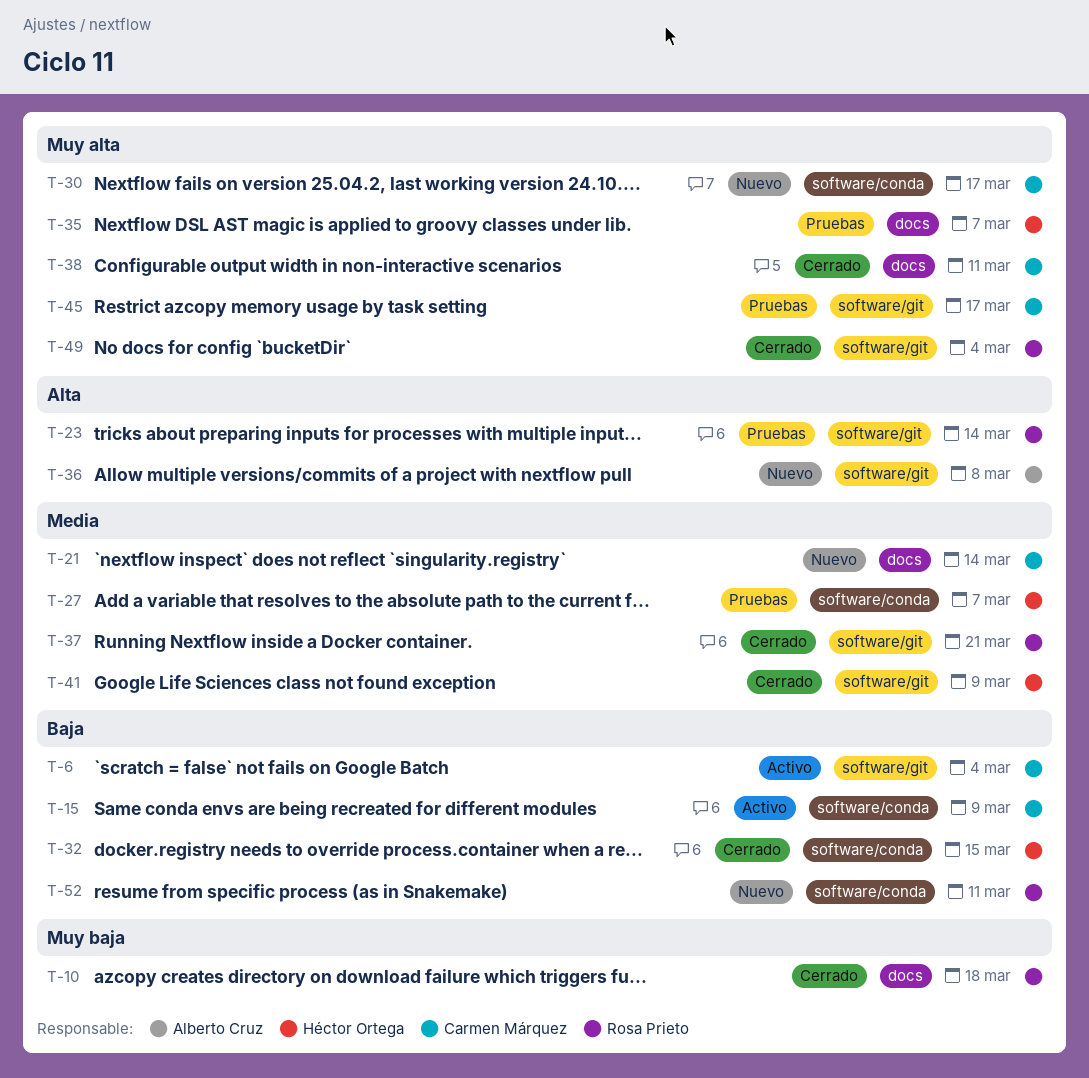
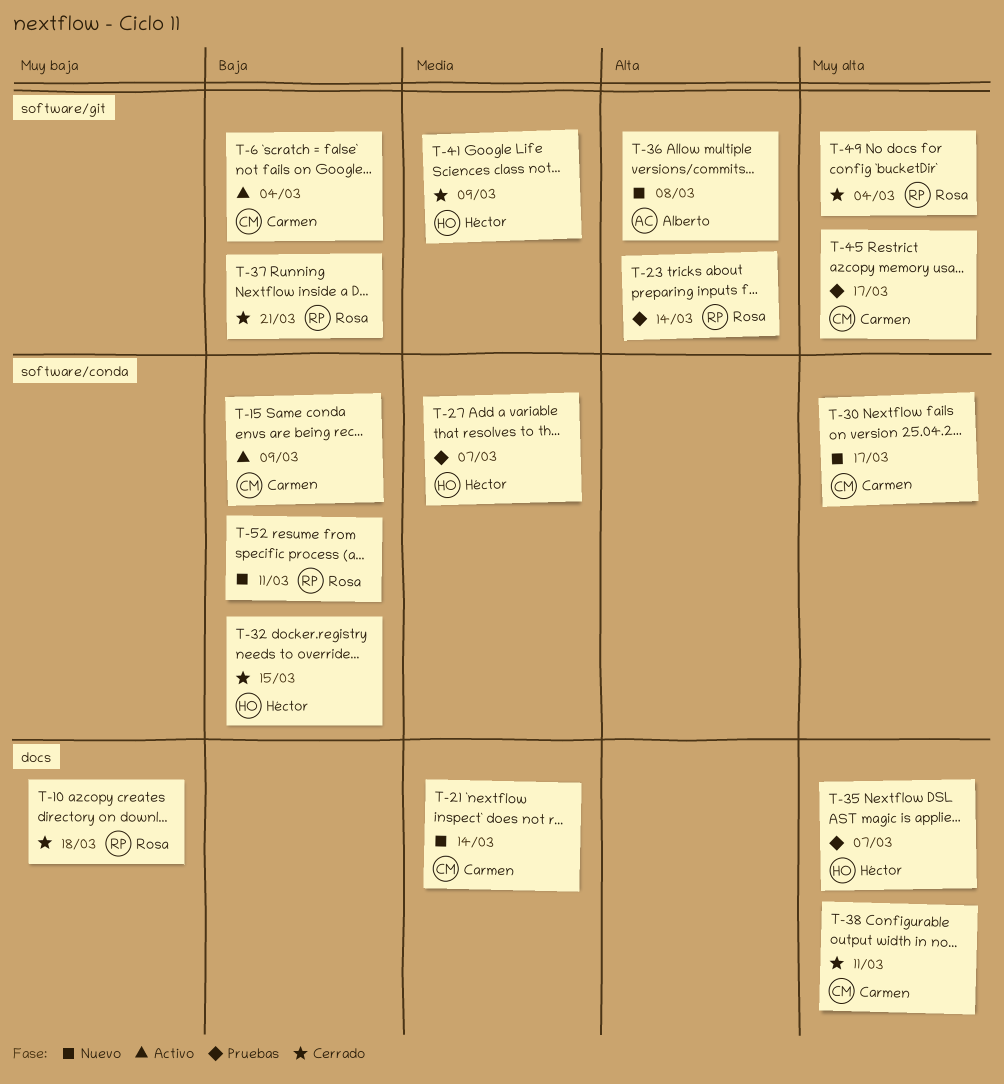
T-37, priority: Media -> Baja

